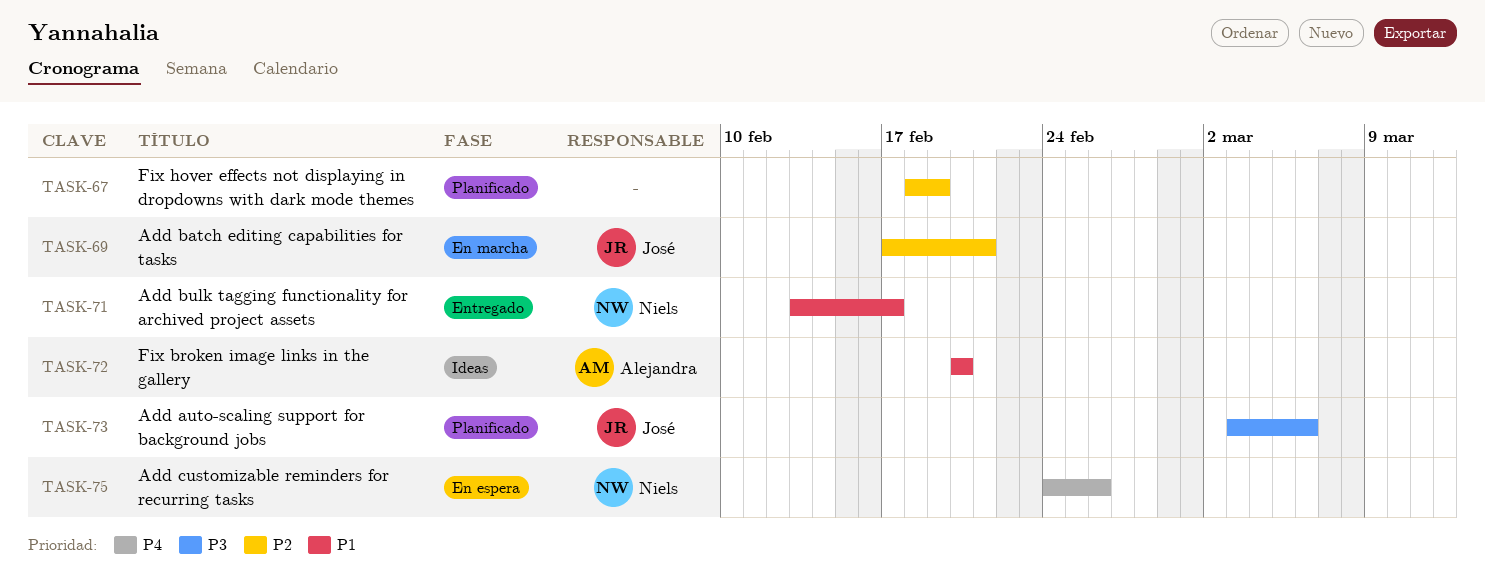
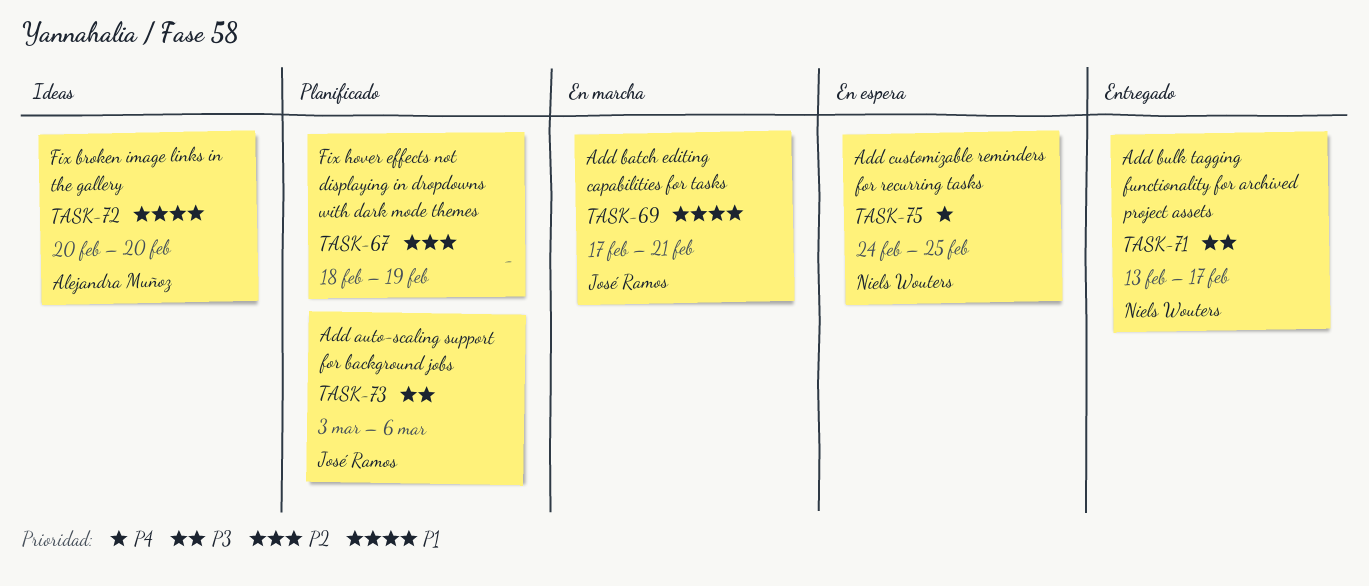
TASK-69, priority: P2 -> P1
TASK-71, priority: P1 -> P3
TASK-75, due: Feb 26 -> Feb 25

